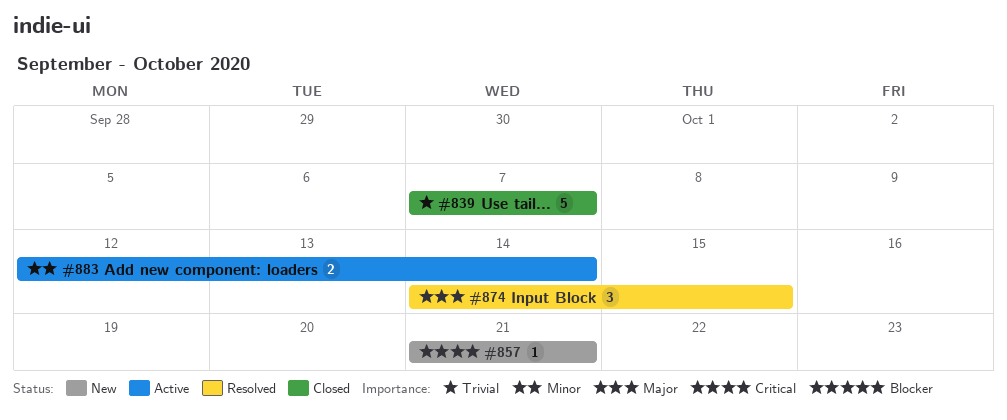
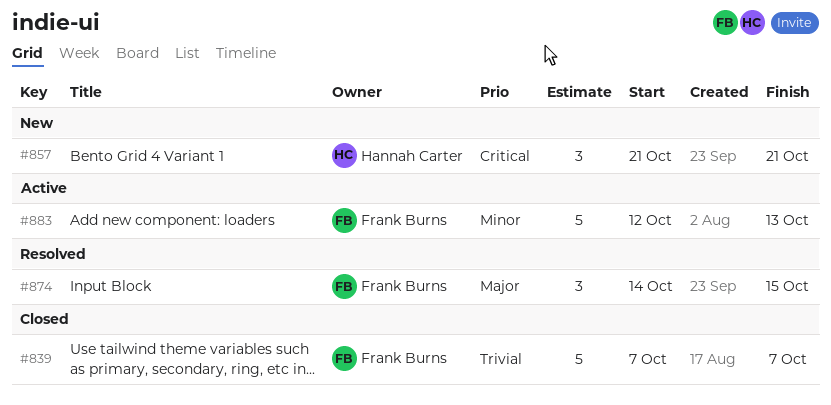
#857, estimate: 1 -> 3
#883, estimate: 2 -> 5
#883, due: Oct 14 -> Oct 13

